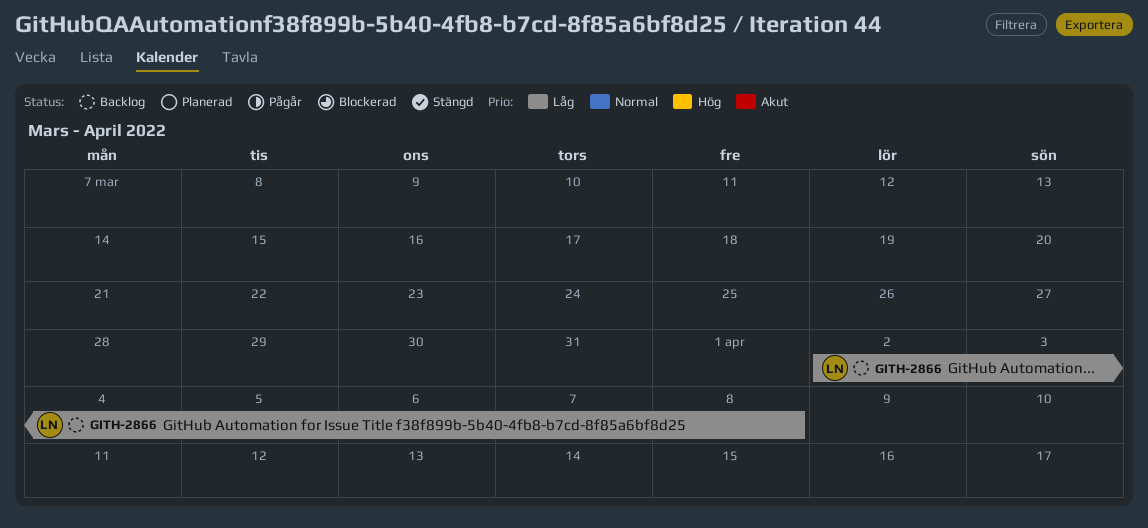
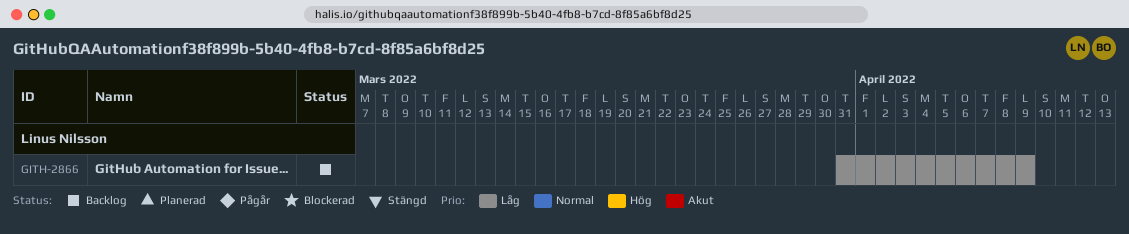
GITH-2866, start: Apr 2 -> Mar 31
GITH-2866, due: Apr 8 -> Apr 9

